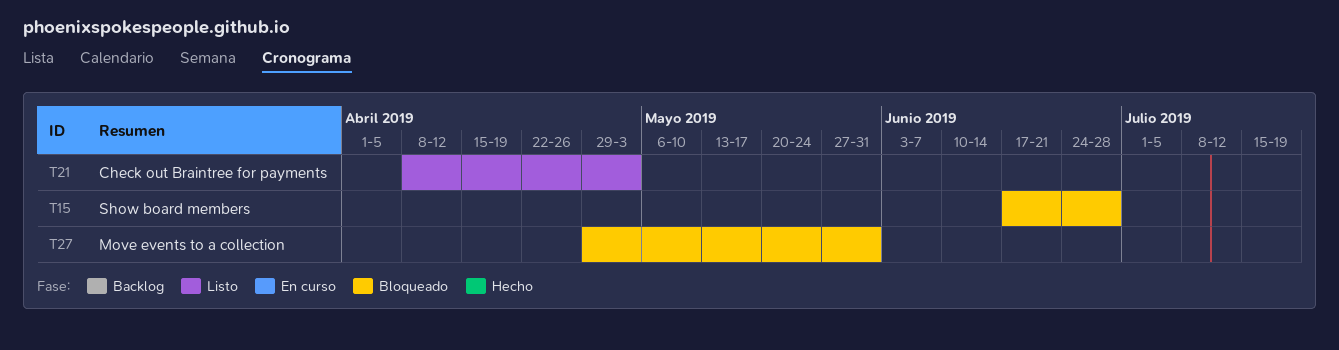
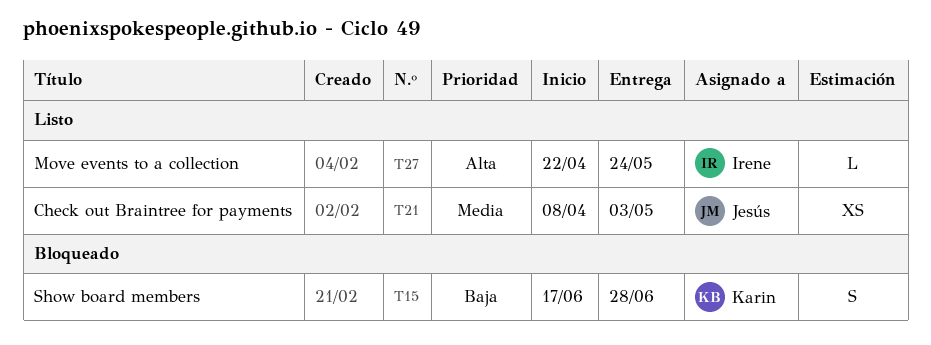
T27, status: Bloqueado -> Listo
T27, start: Apr 29 -> Apr 22
T27, due: May 31 -> May 24

